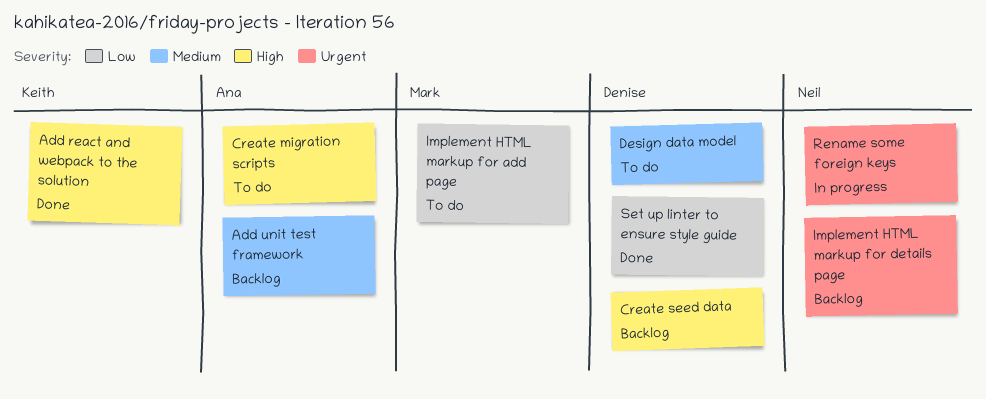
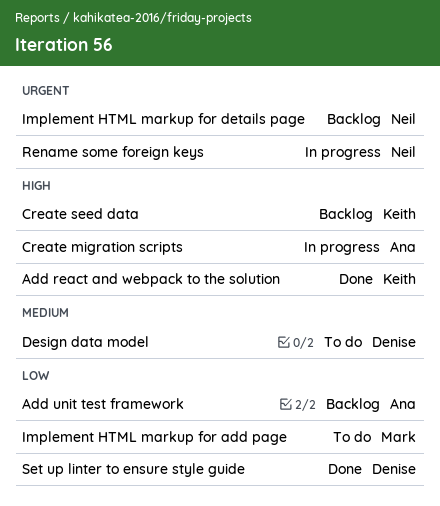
Add unit test framework, priority: Medium -> Low
Create migration scripts, status: To do -> In progress
Create seed data, owner: Denise -> Keith

